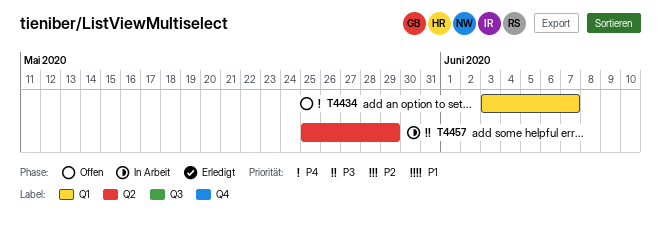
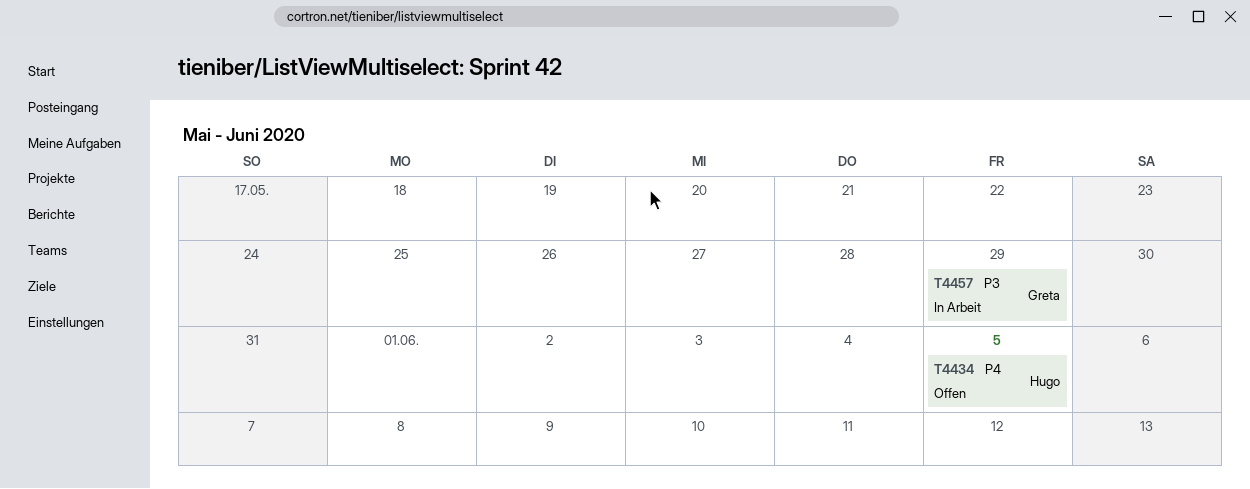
T4434, due: Jun 7 -> Jun 5

